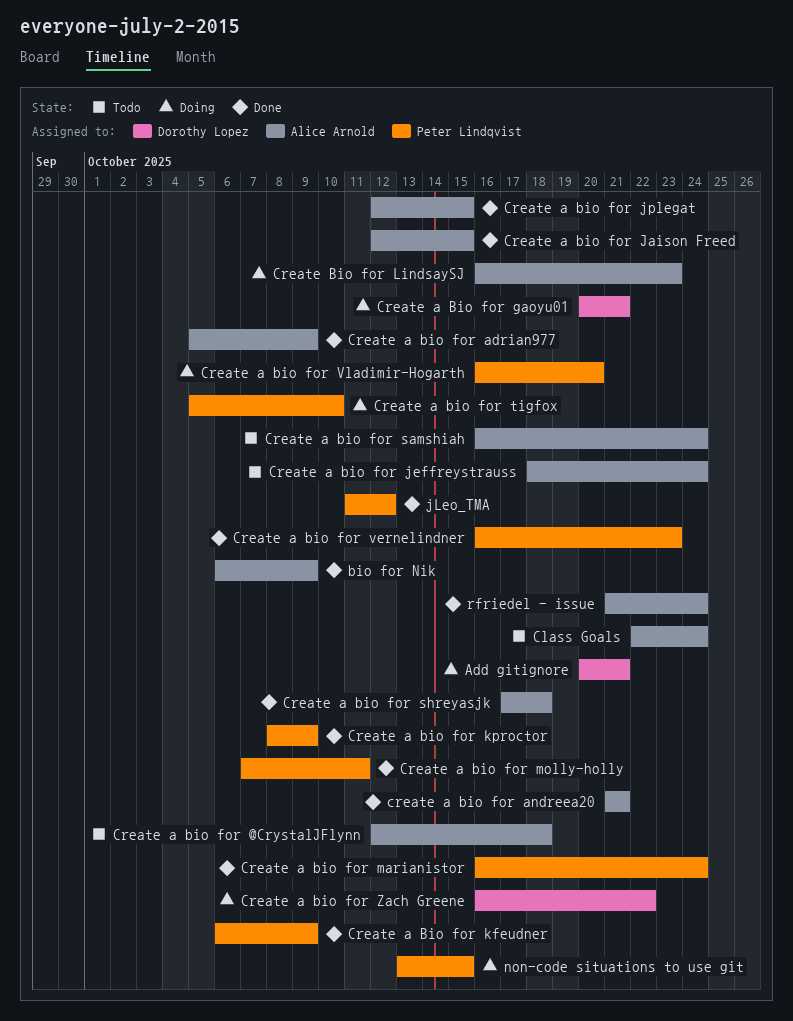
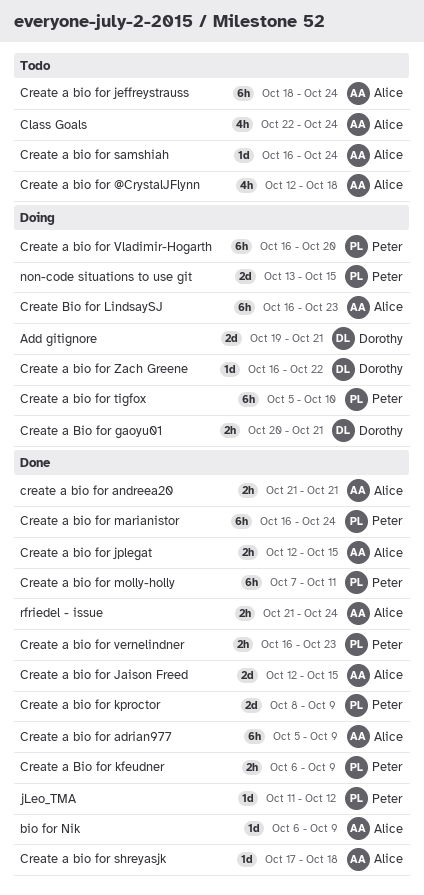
Add gitignore, start: Oct 20 -> Oct 19

